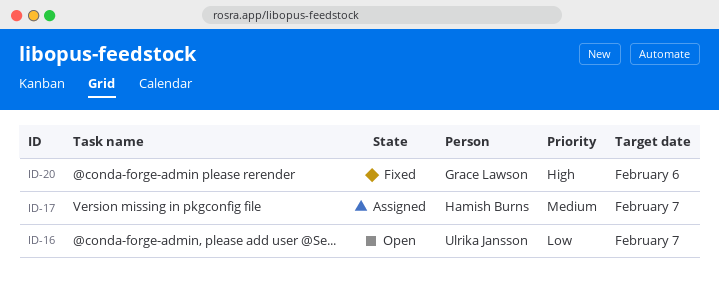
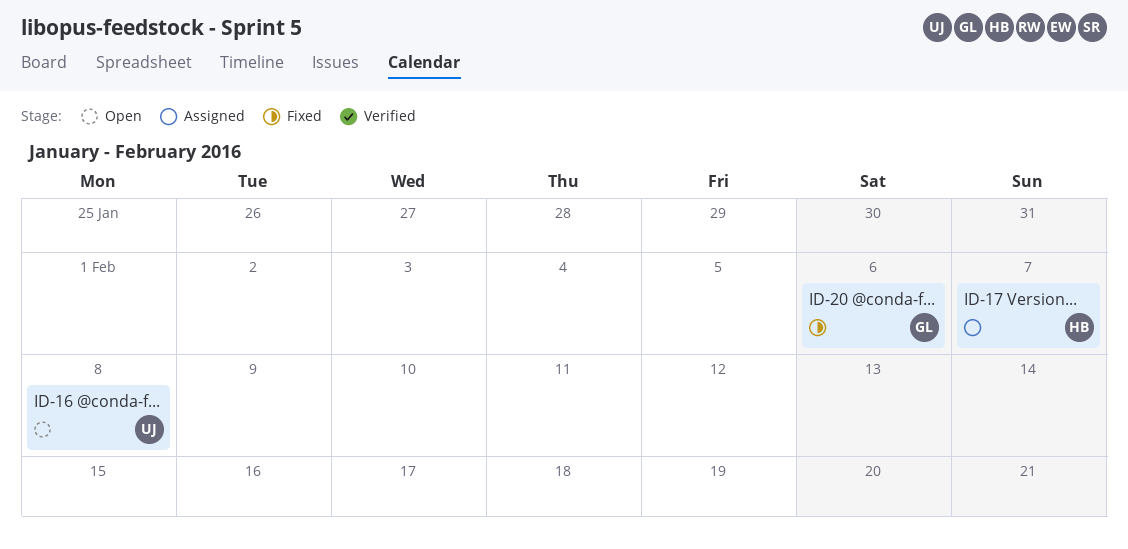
ID-16, due: Feb 7 -> Feb 8

